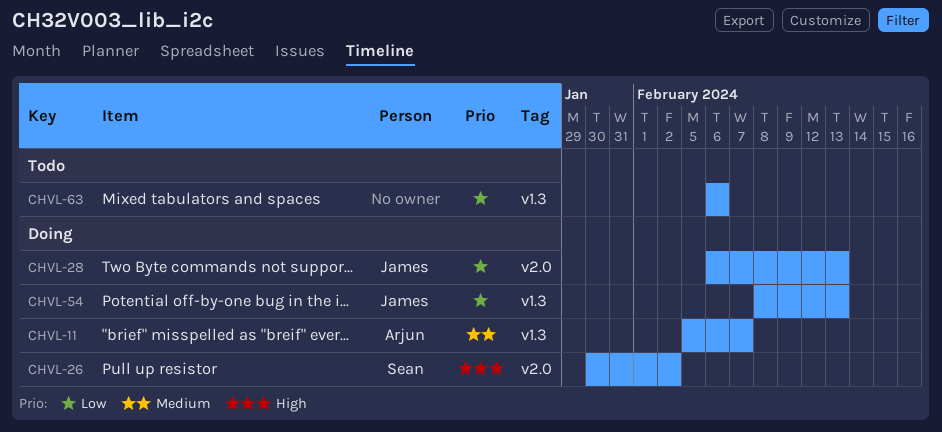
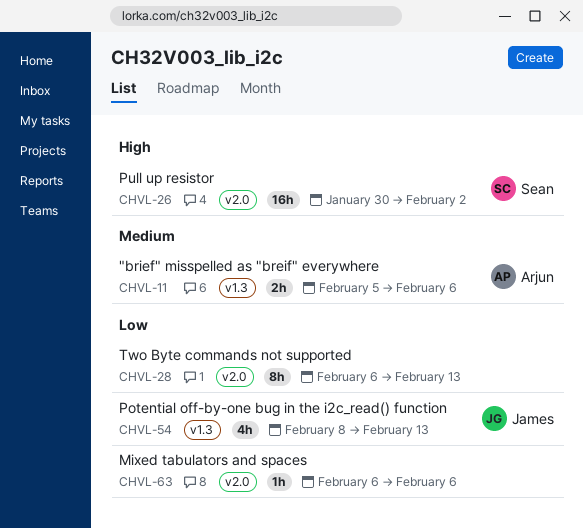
CHVL-11, due: Feb 7 -> Feb 6
CHVL-28, owner: James -> none
CHVL-63, label: v1.3 -> v2.0

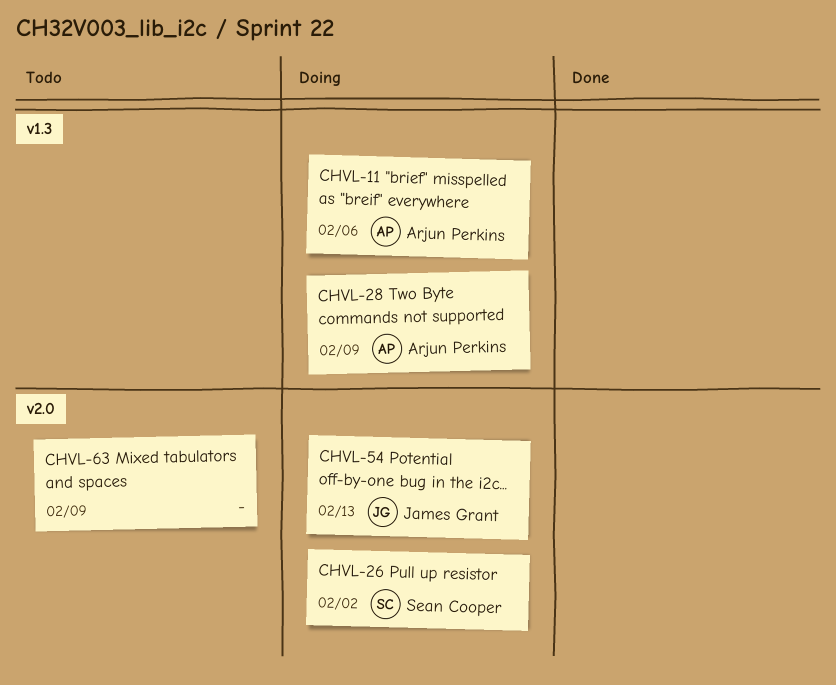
CHVL-28, owner: none -> Arjun Perkins
CHVL-28, label: v2.0 -> v1.3
CHVL-28, due: Feb 13 -> Feb 9
CHVL-54, label: v1.3 -> v2.0
CHVL-63, due: Feb 6 -> Feb 9

